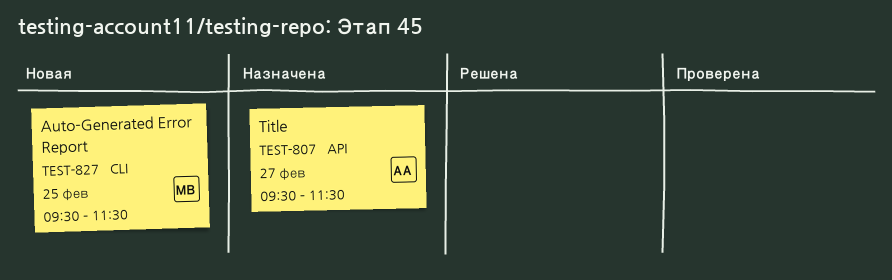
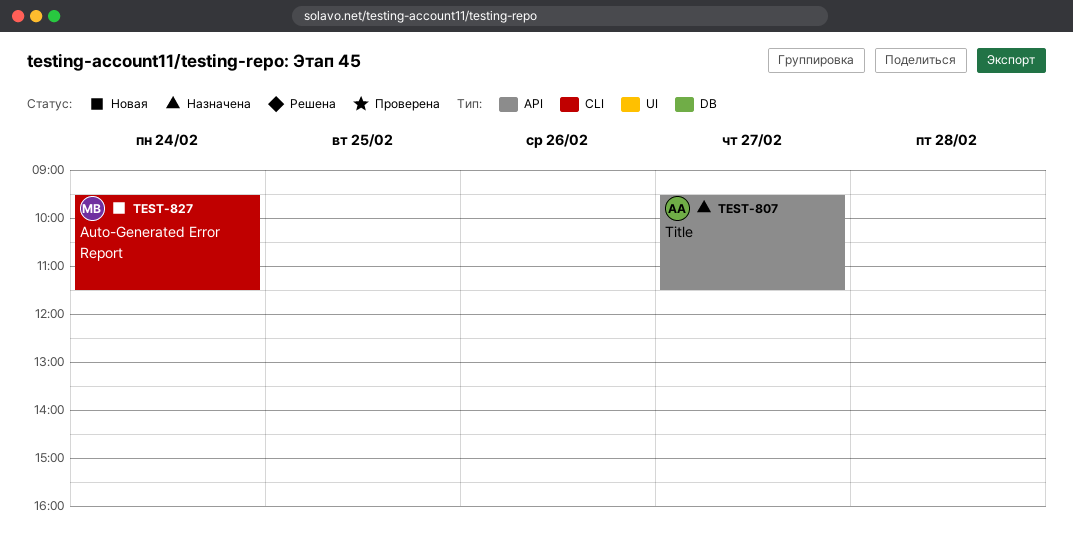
TEST-827, day: Feb 25 -> Feb 24

